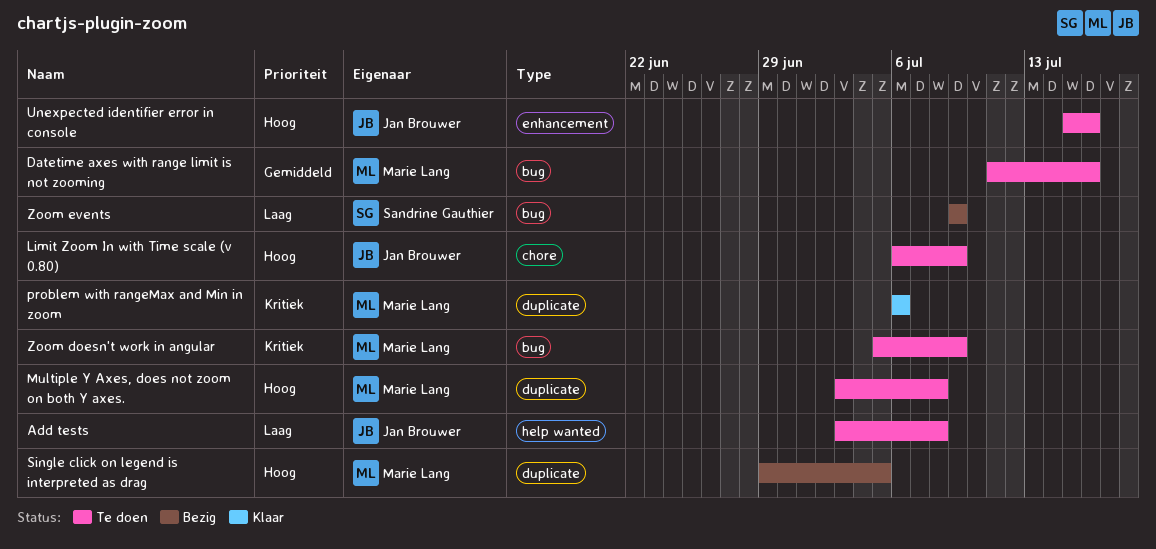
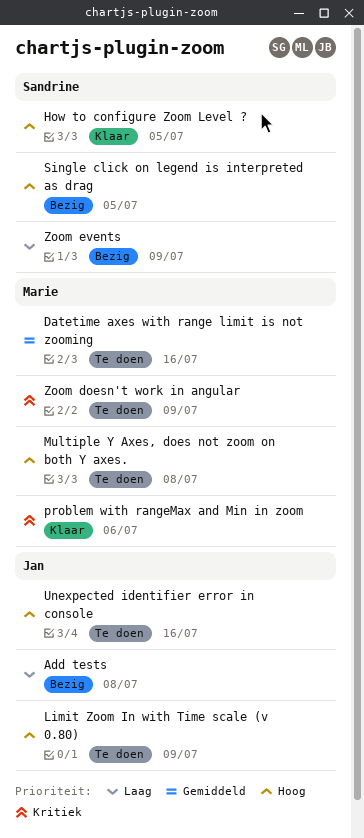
Add tests, status: Te doen -> Bezig
How to configure Zoom Level ?: none -> present
Single click on legend is interpreted as drag, owner: Marie Lang -> Sandrine Gauthier

